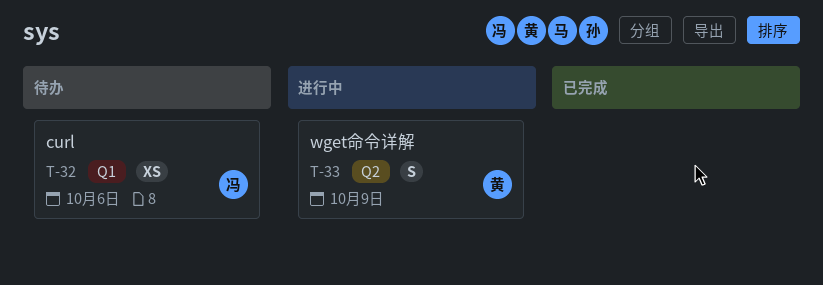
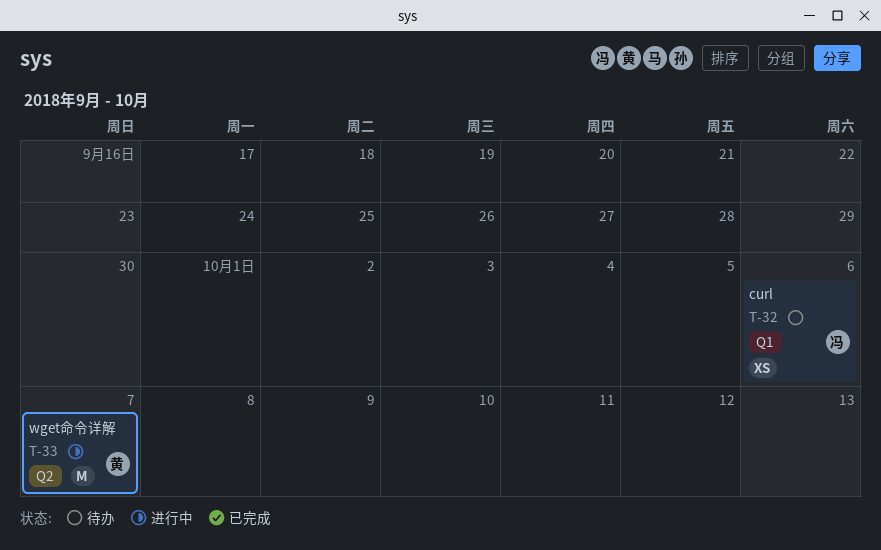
T-33, estimate: S -> M
T-33, due: Oct 9 -> Oct 7

